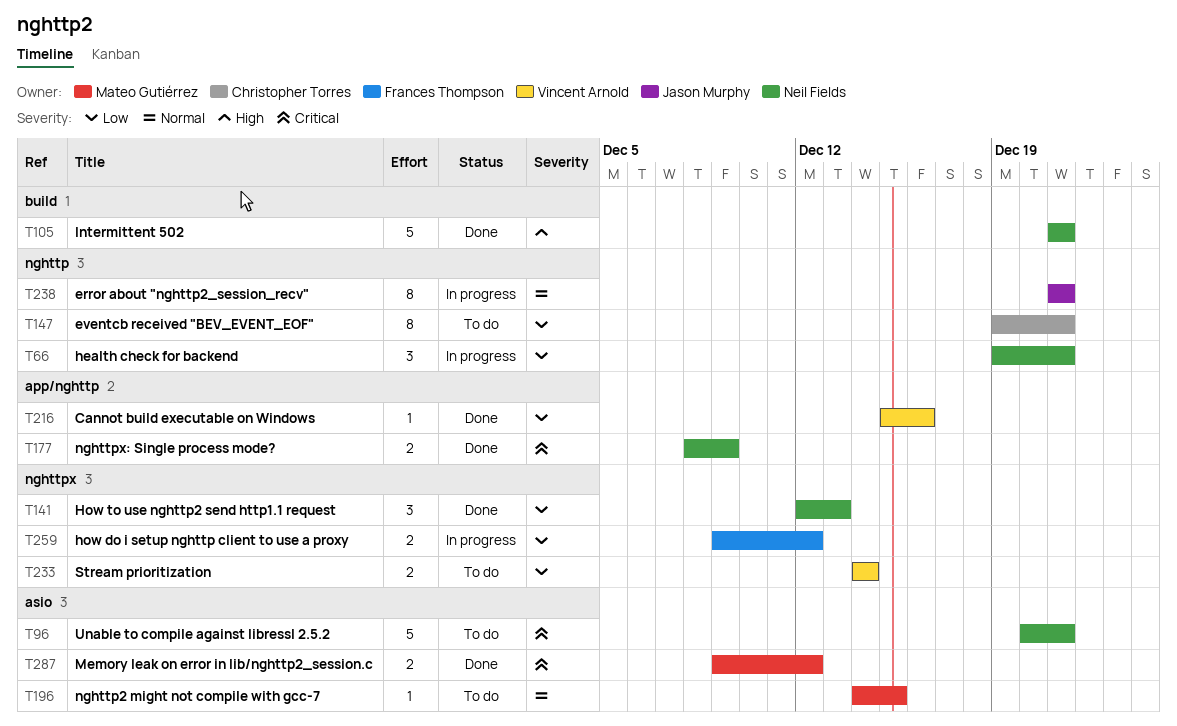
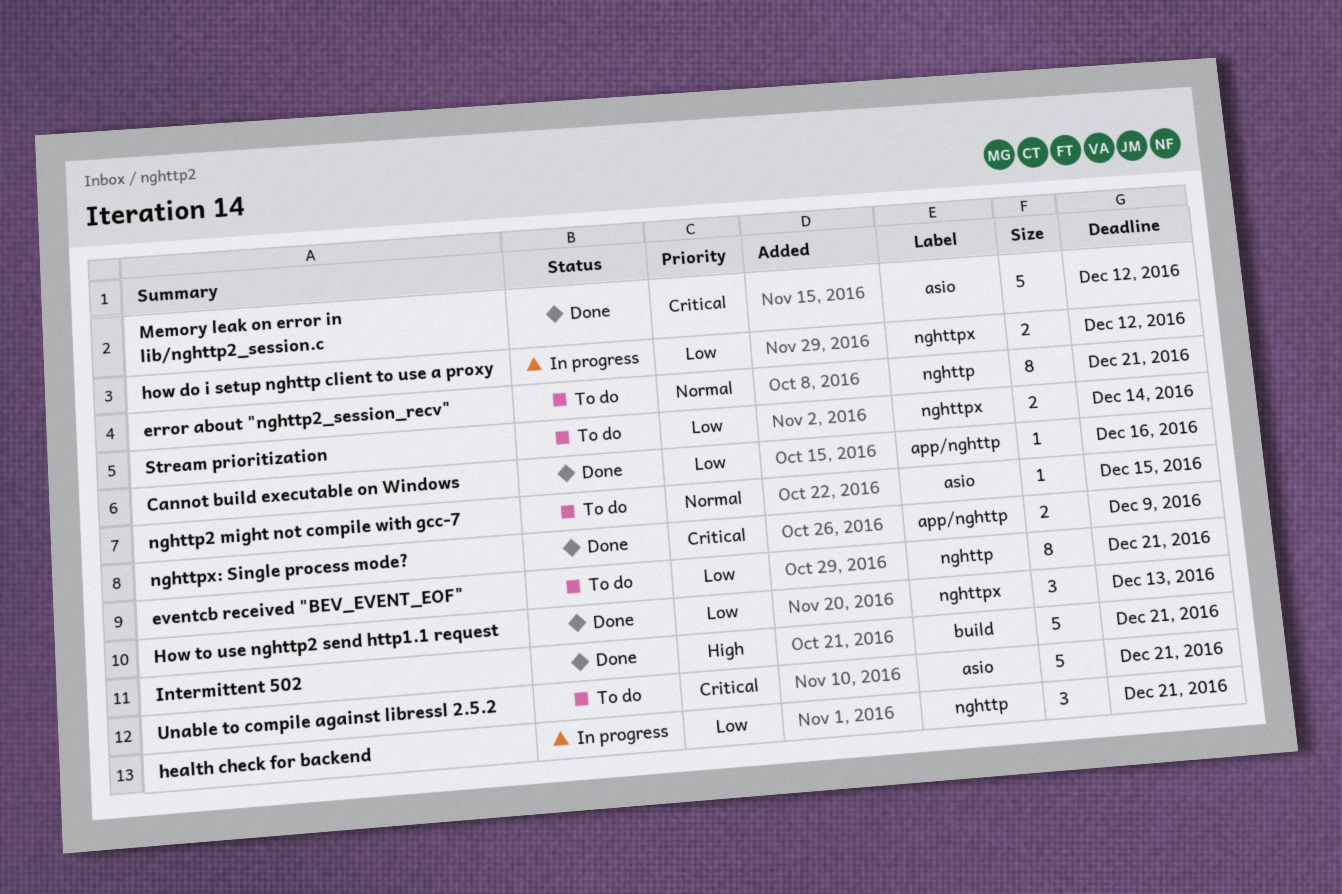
error about "nghttp2_session_recv", status: In progress -> To do
Memory leak on error in lib/nghttp2_session.c, estimate: 2 -> 5

